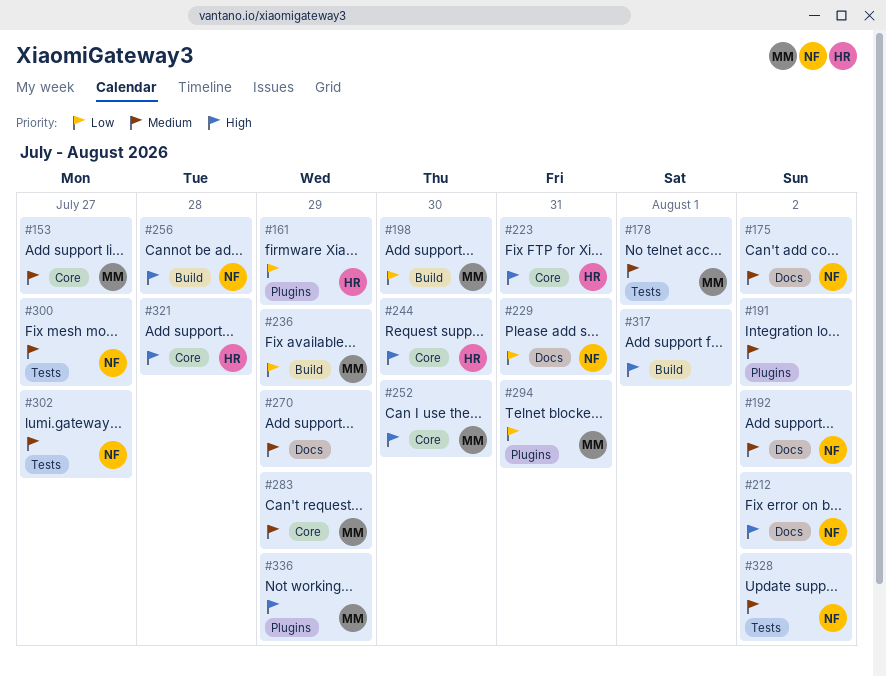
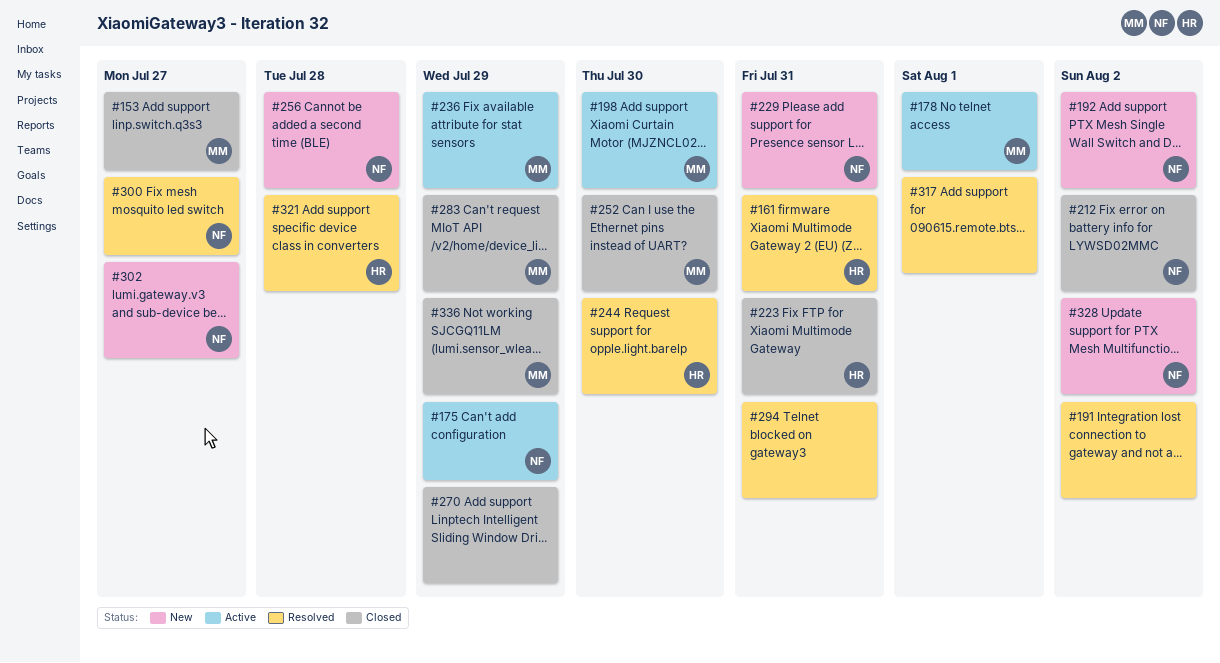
#161, due: Jul 29 -> Jul 31
#175, due: Aug 2 -> Jul 29
#294, owner: MM -> none

